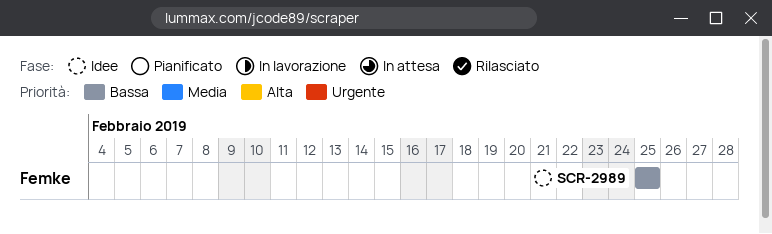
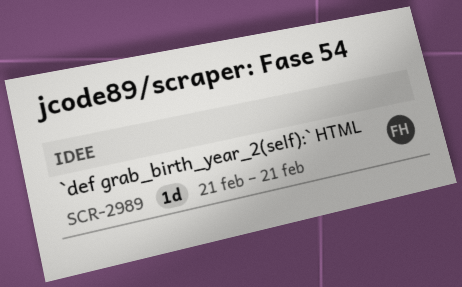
SCR-2989, start: Feb 25 -> Feb 21
SCR-2989, due: Feb 25 -> Feb 21

